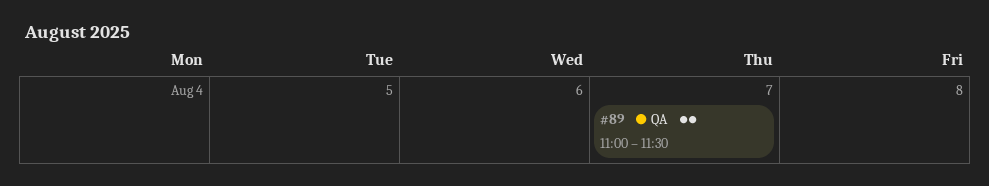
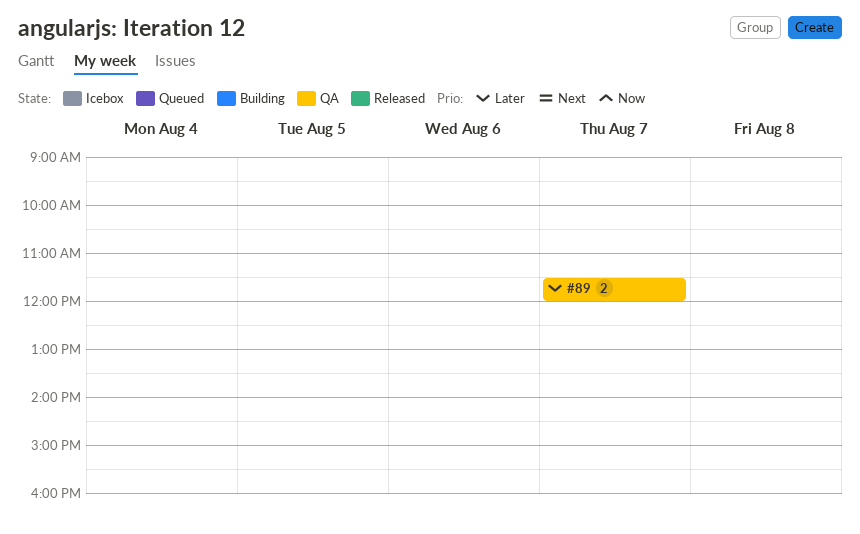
#89, begins: 11:00 -> 11:30
#89, ends: 11:30 -> 12:00

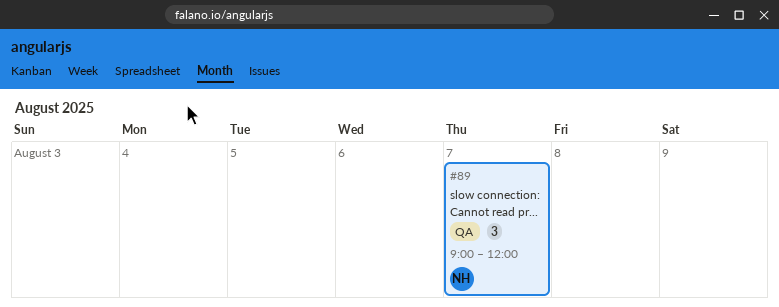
#89, estimate: 2 -> 3
#89, begins: 11:30 -> 09:00

